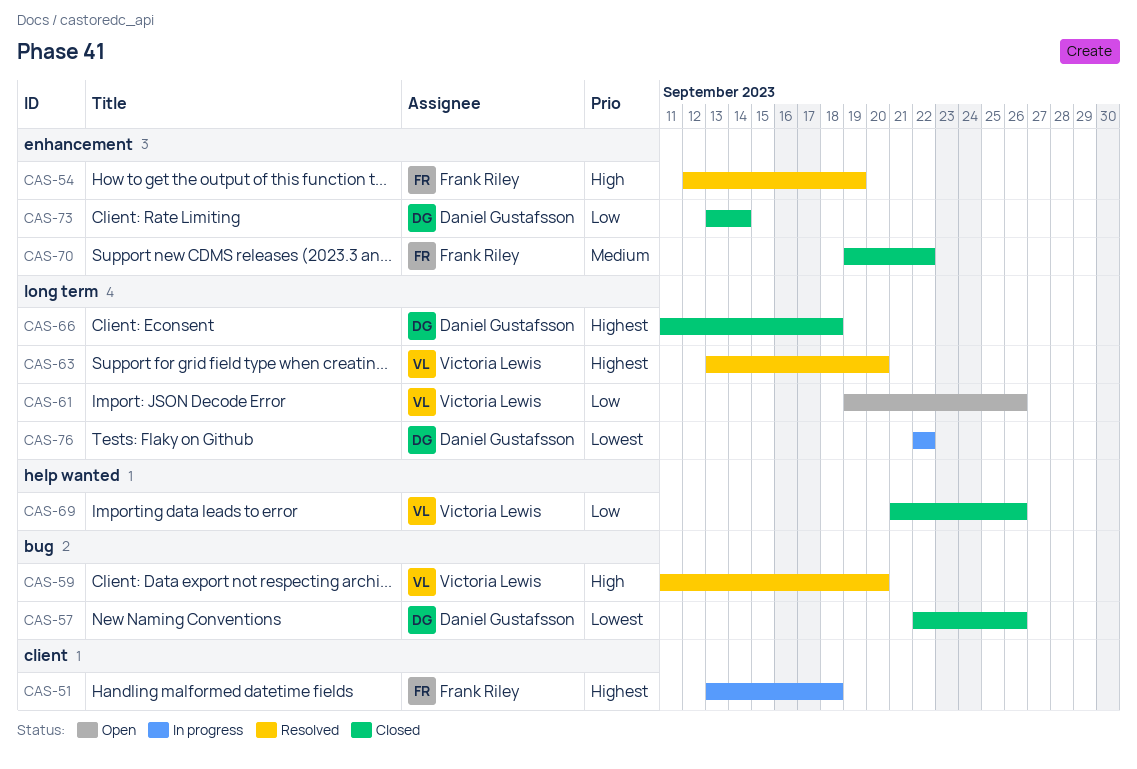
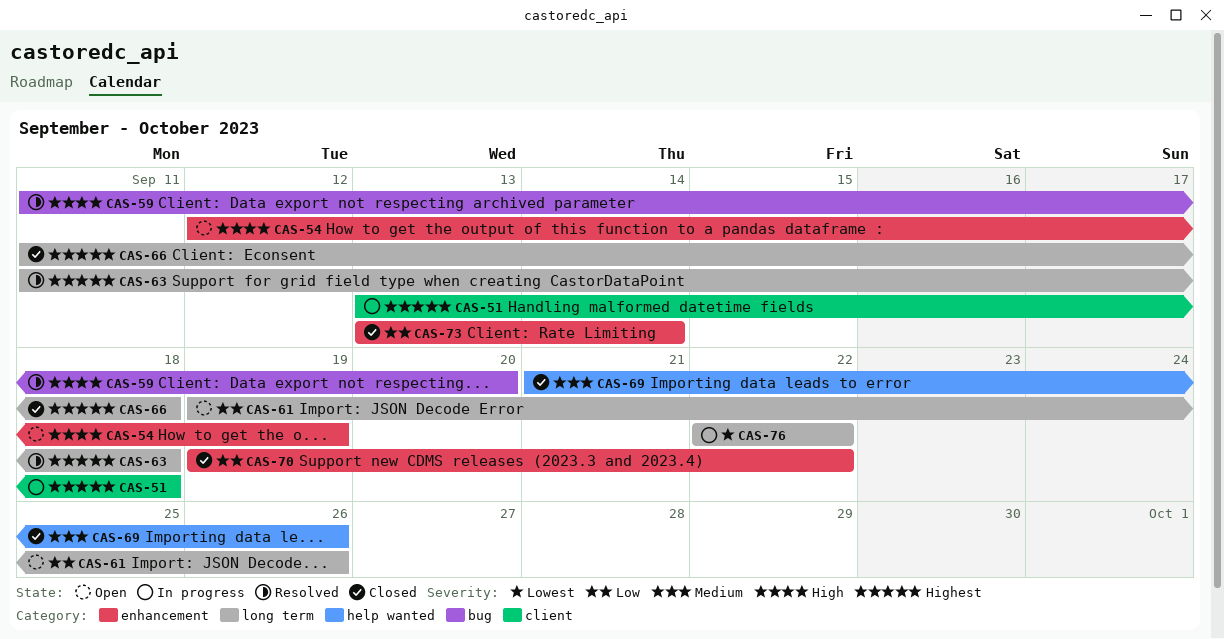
CAS-54, status: Resolved -> Open
CAS-57: present -> none
CAS-63, start: Sep 13 -> Sep 11
CAS-63, due: Sep 20 -> Sep 18
CAS-69, priority: Low -> Medium
CAS-70, priority: Medium -> Low

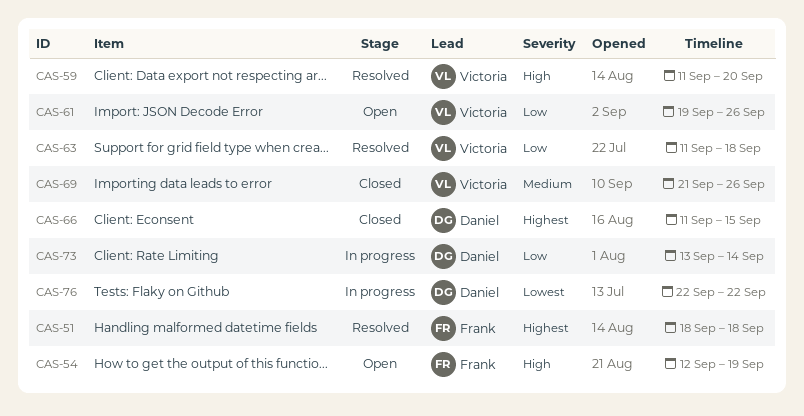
CAS-51, status: In progress -> Resolved
CAS-51, start: Sep 13 -> Sep 18
CAS-63, priority: Highest -> Low
CAS-66, due: Sep 18 -> Sep 15
CAS-70: present -> none
CAS-73, status: Closed -> In progress

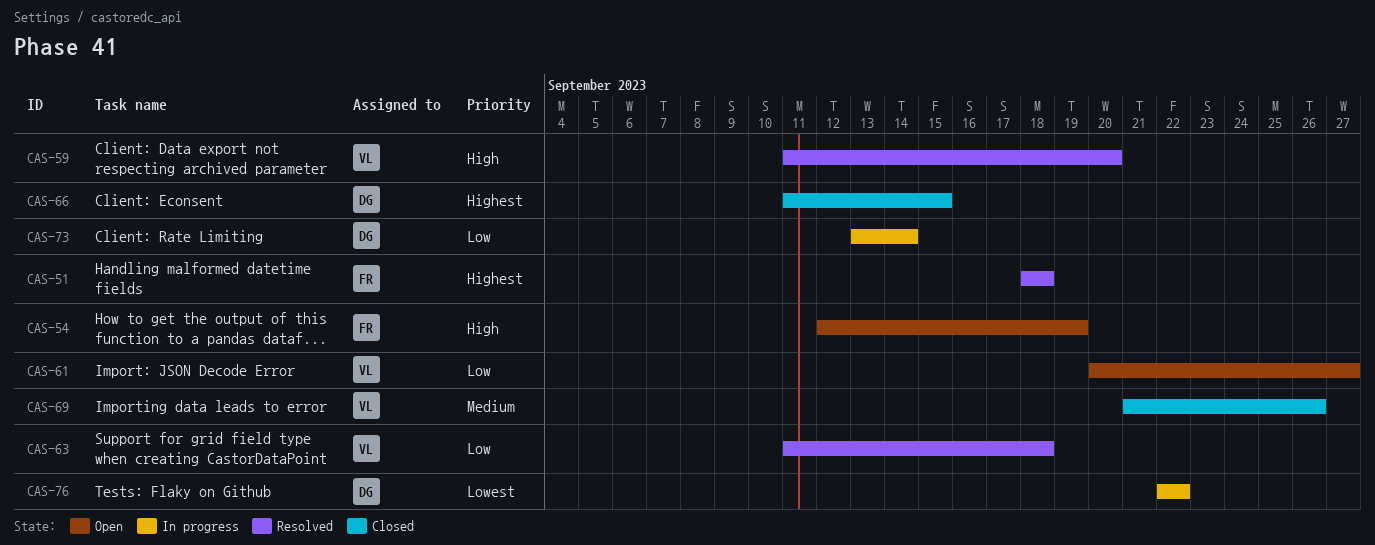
CAS-61, start: Sep 19 -> Sep 20
CAS-61, due: Sep 26 -> Sep 27

